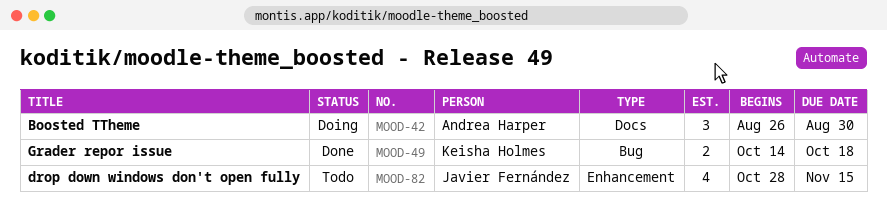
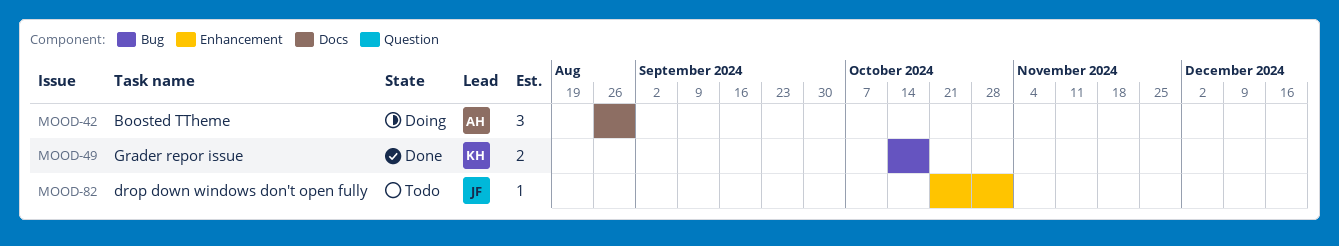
MOOD-82, estimate: 4 -> 1
MOOD-82, start: Oct 28 -> Oct 21
MOOD-82, due: Nov 15 -> Nov 1

